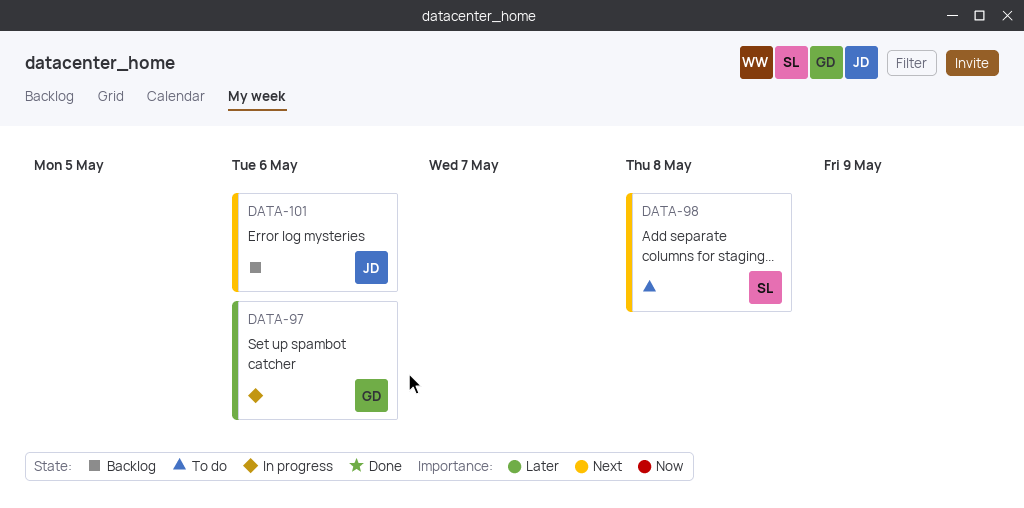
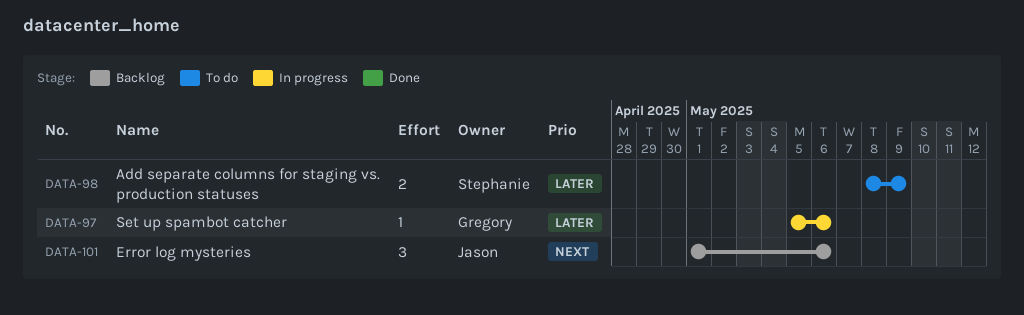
DATA-98, priority: Next -> Later
DATA-98, due: May 8 -> May 9

